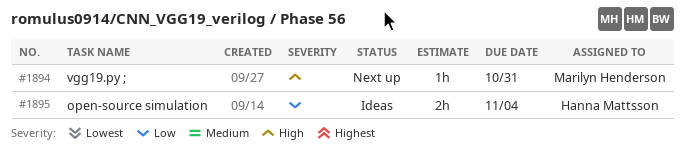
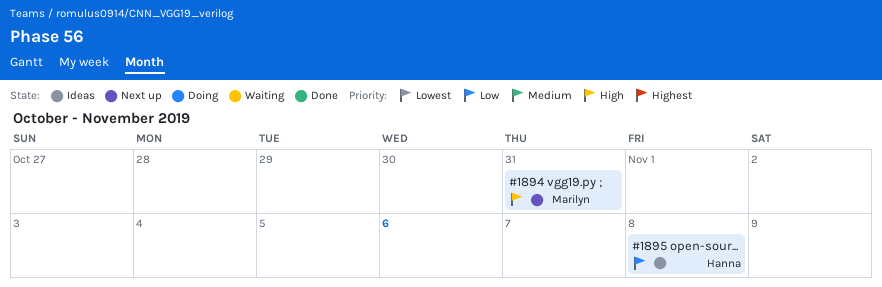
#1895, due: Nov 4 -> Nov 8

